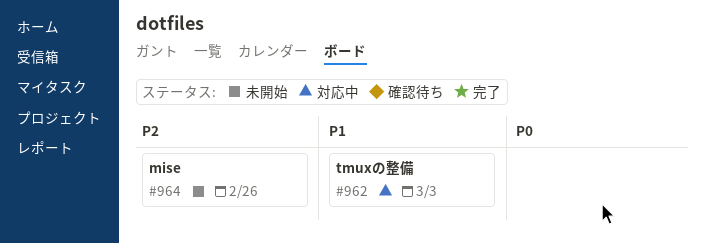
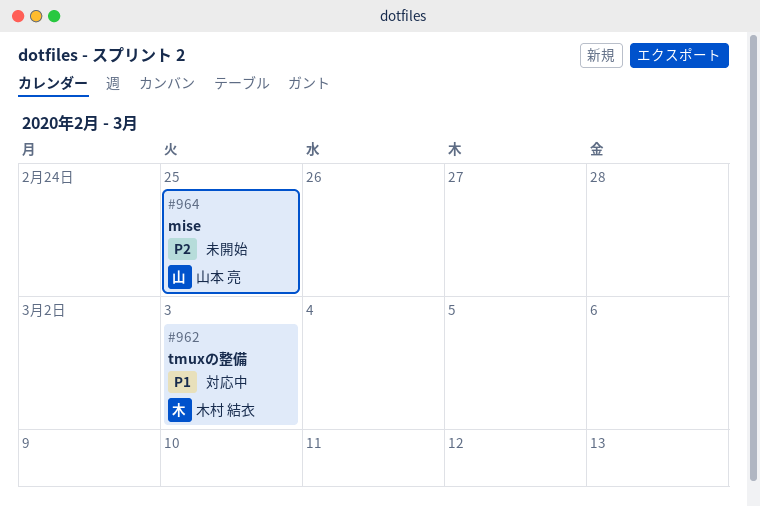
#964, due: Feb 26 -> Feb 25

